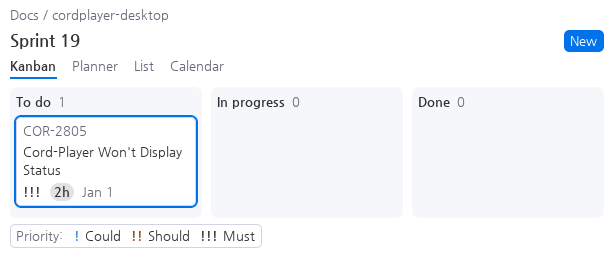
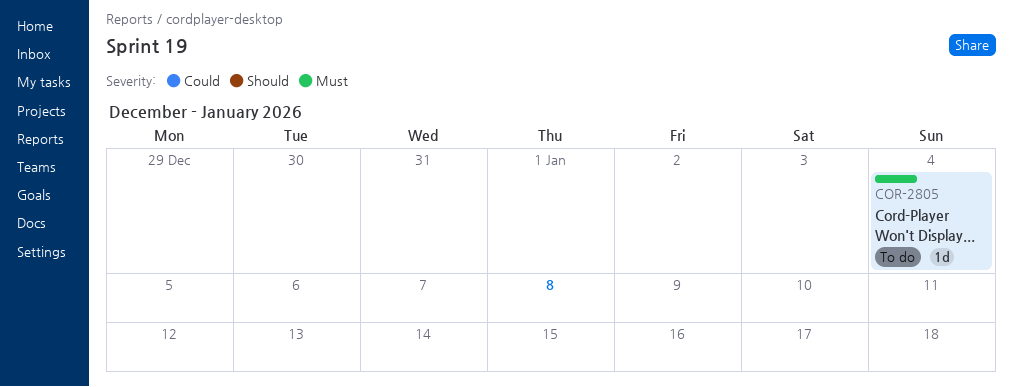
COR-2805, estimate: 2h -> 1d
COR-2805, due: Jan 1 -> Jan 4

